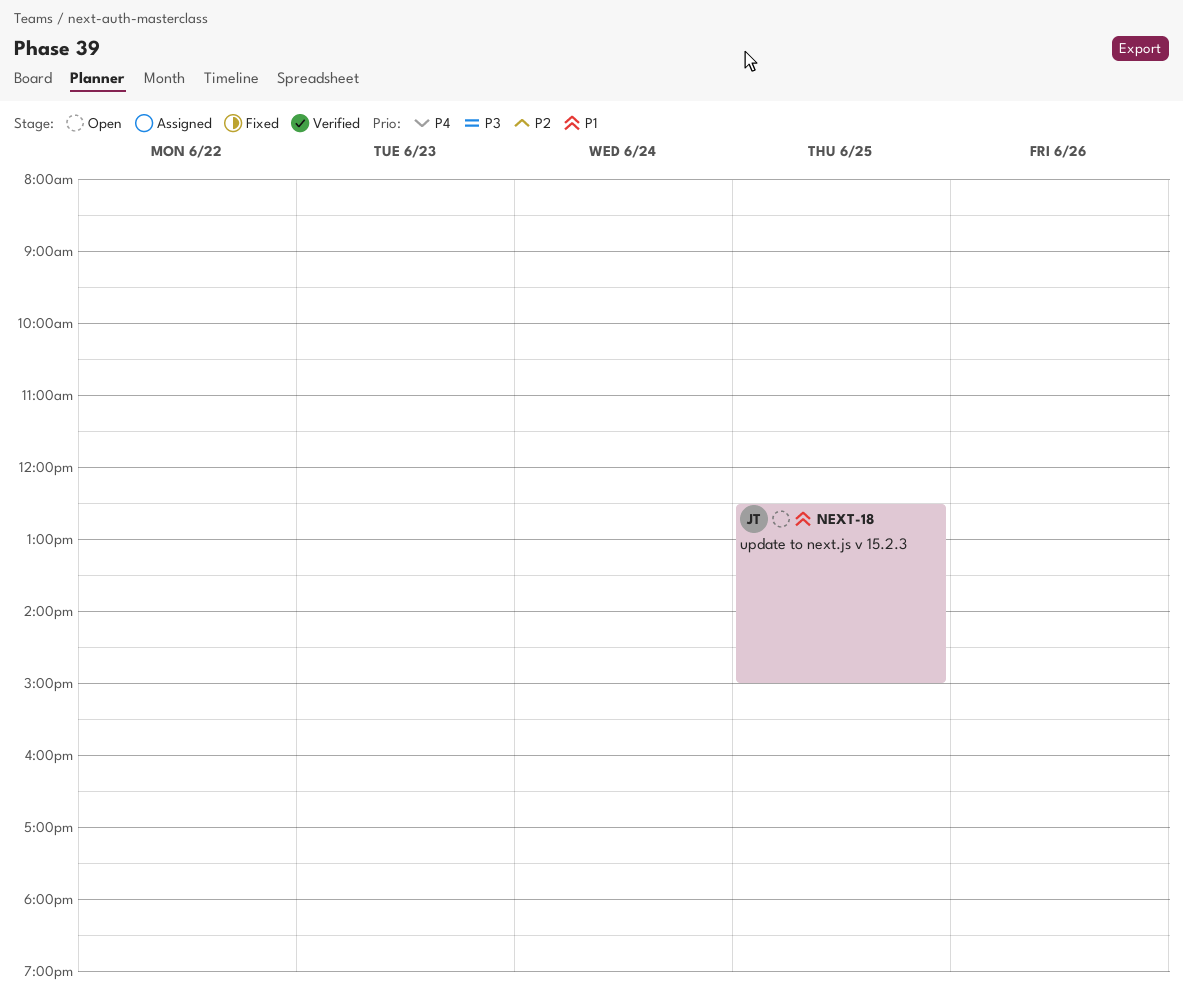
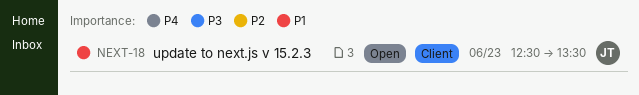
NEXT-18, day: Jun 25 -> Jun 23
NEXT-18, ends: 15:00 -> 13:30

